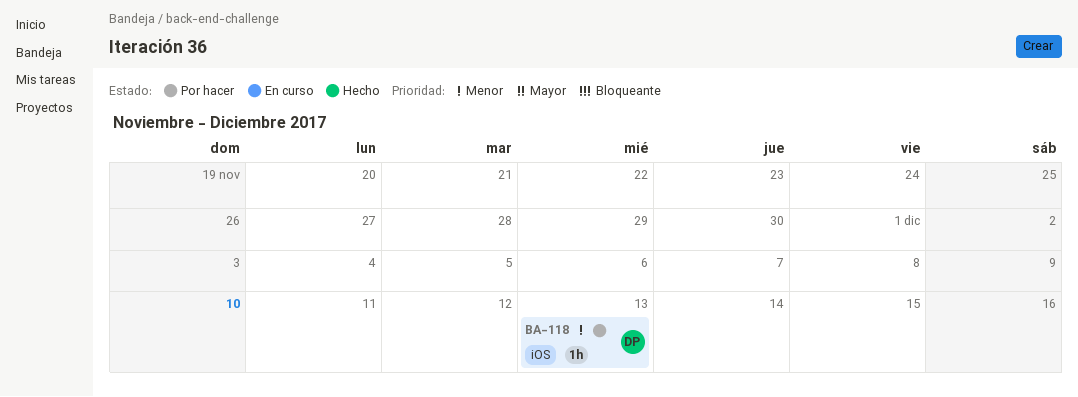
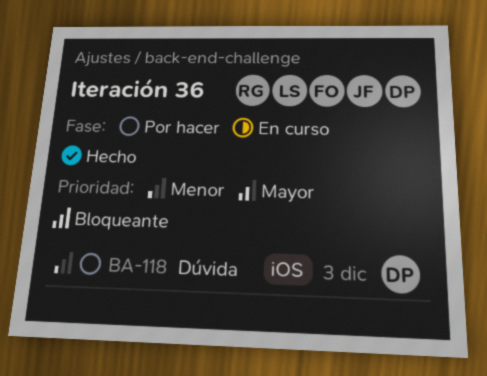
BA-118, due: Dec 13 -> Dec 3

